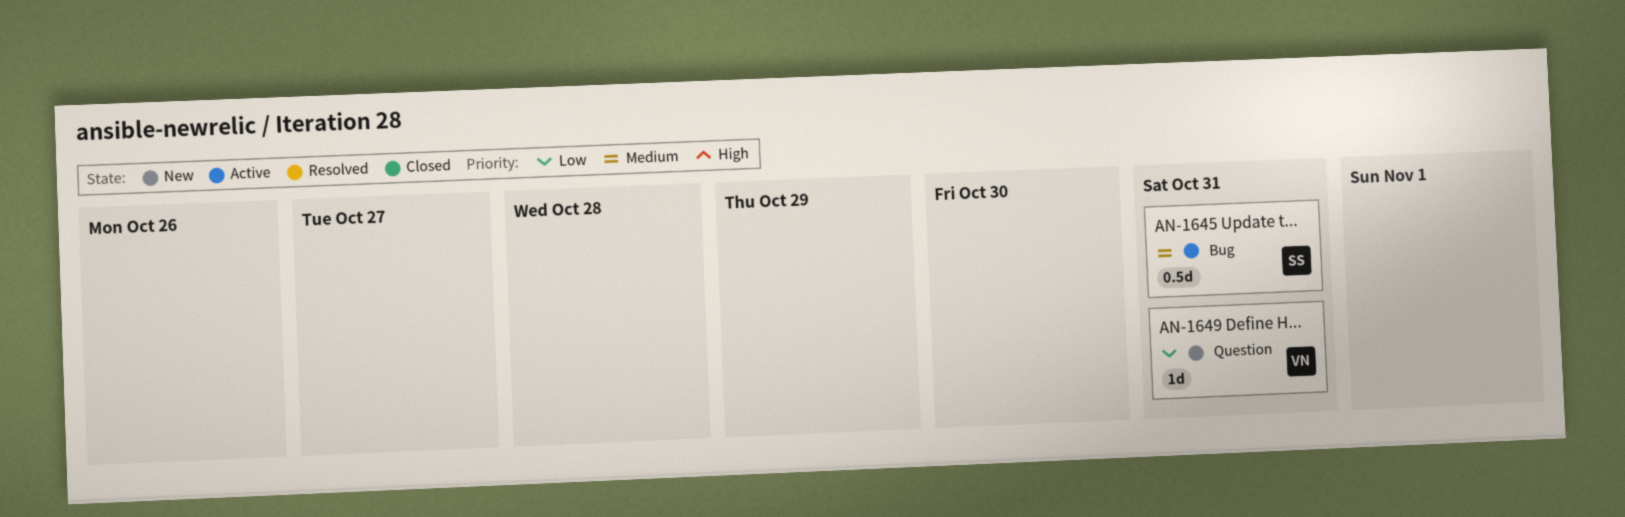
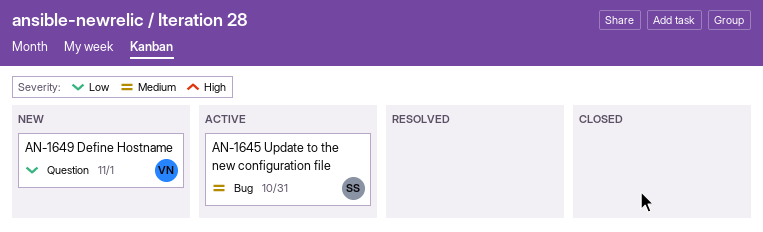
AN-1649, due: Oct 31 -> Nov 1

